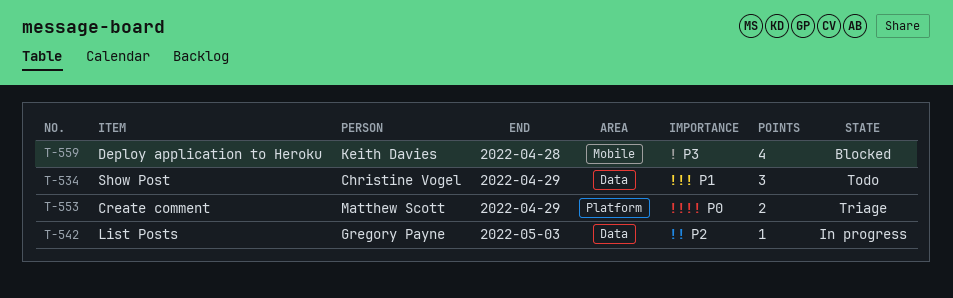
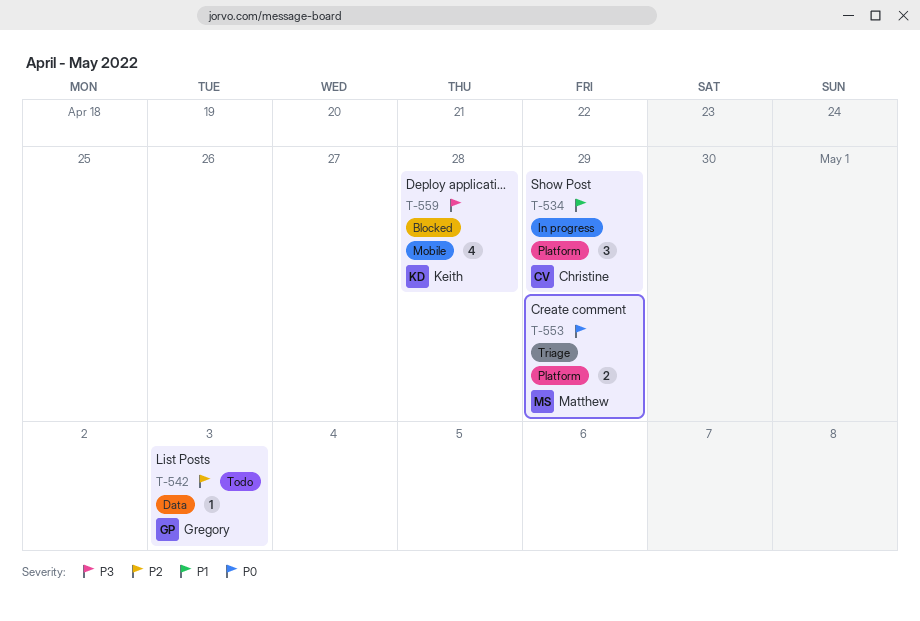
T-534, status: Todo -> In progress
T-534, label: Data -> Platform
T-542, status: In progress -> Todo

